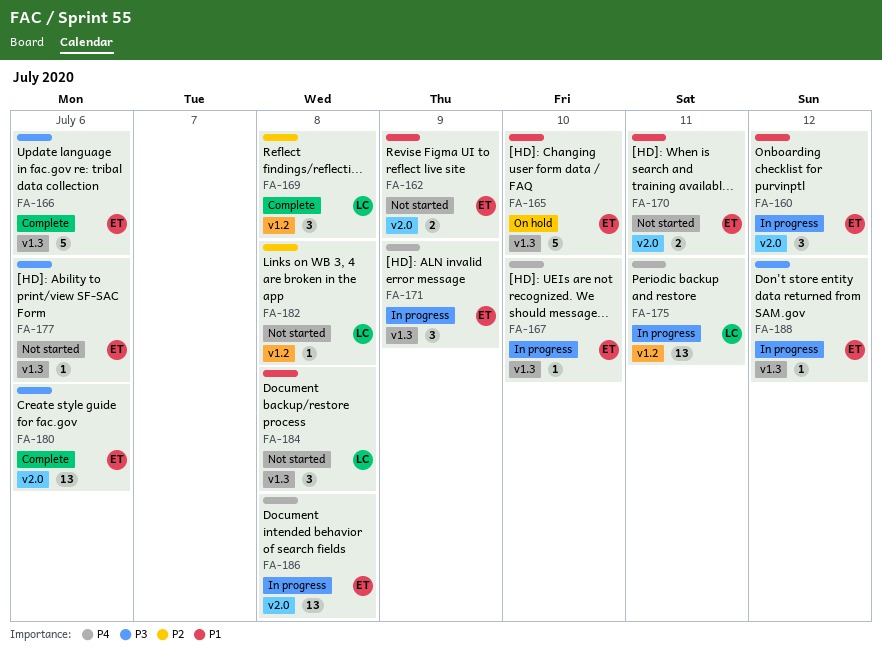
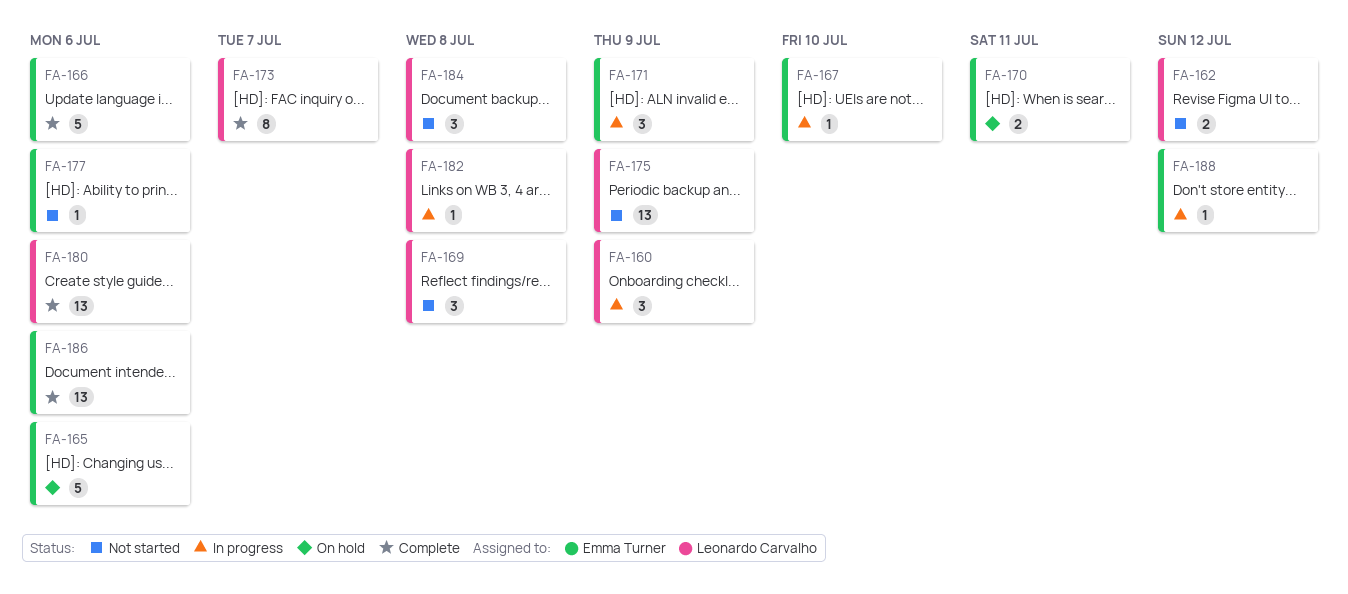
FA-160, owner: Emma Turner -> Leonardo Carvalho
FA-160, due: Jul 12 -> Jul 9
FA-162, owner: Emma Turner -> Leonardo Carvalho
FA-162, due: Jul 9 -> Jul 12
FA-165, due: Jul 10 -> Jul 6
FA-169, status: Complete -> Not started
FA-170, status: Not started -> On hold
FA-173: none -> present
FA-175, status: In progress -> Not started
FA-175, due: Jul 11 -> Jul 9
FA-180, owner: Emma Turner -> Leonardo Carvalho
FA-182, status: Not started -> In progress
FA-186, status: In progress -> Complete
FA-186, due: Jul 8 -> Jul 6

